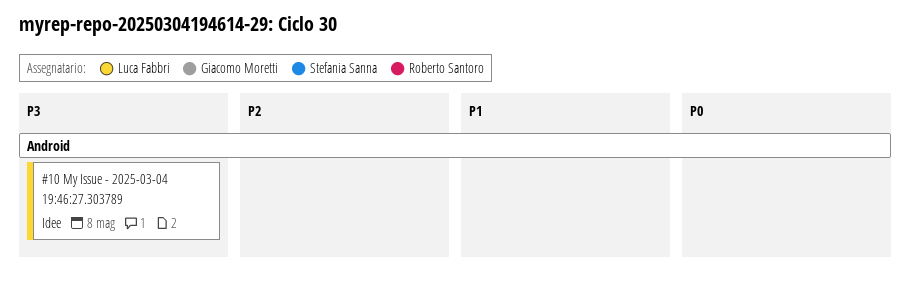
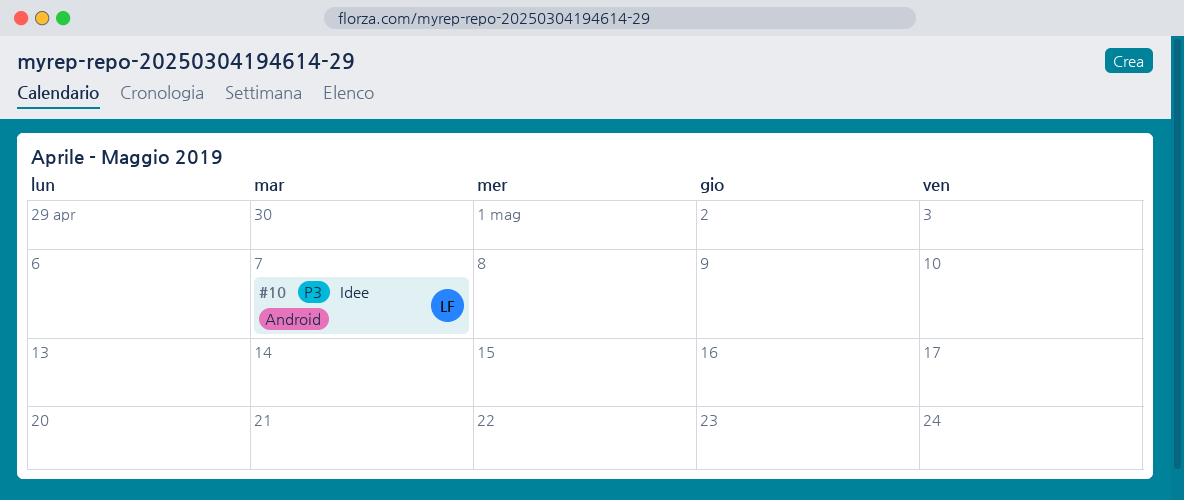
#10, due: May 8 -> May 7

